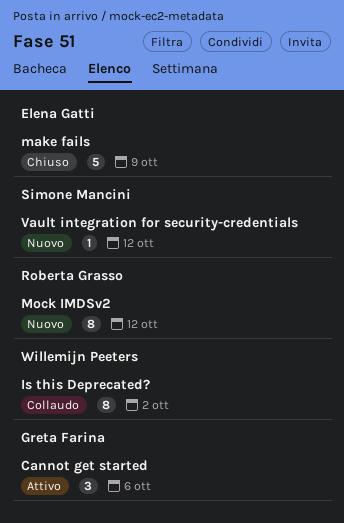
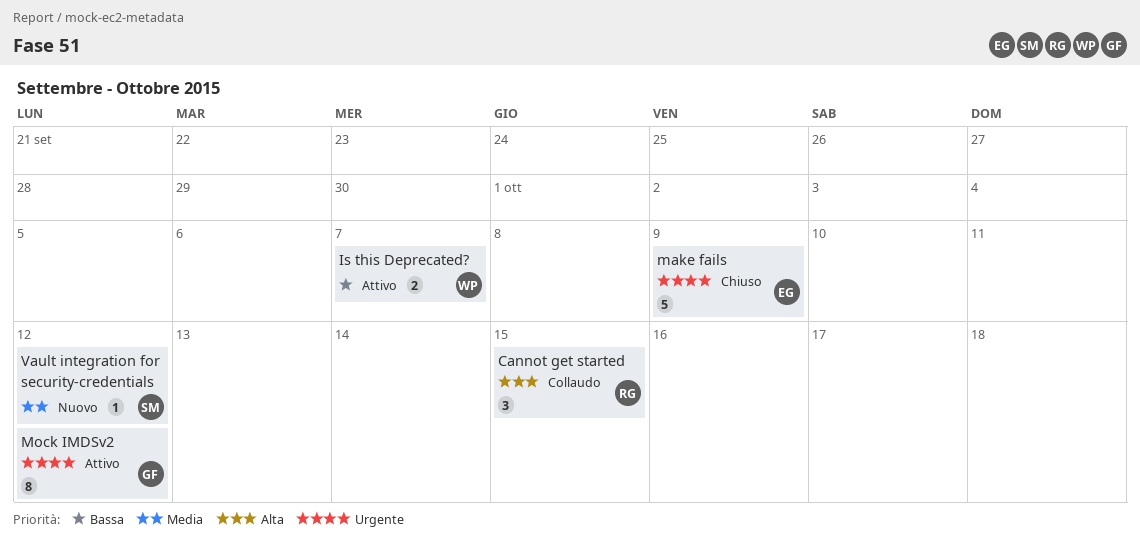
Cannot get started, status: Attivo -> Collaudo
Cannot get started, owner: Greta Farina -> Roberta Grasso
Cannot get started, due: Oct 6 -> Oct 15
Is this Deprecated?, status: Collaudo -> Attivo
Is this Deprecated?, estimate: 8 -> 2
Is this Deprecated?, due: Oct 2 -> Oct 7
Mock IMDSv2, status: Nuovo -> Attivo
Mock IMDSv2, owner: Roberta Grasso -> Greta Farina

